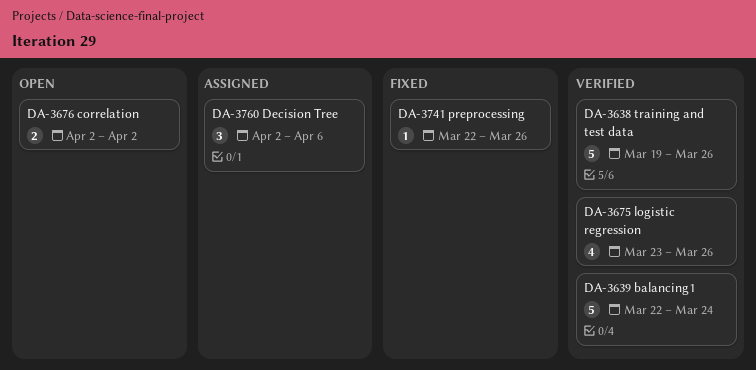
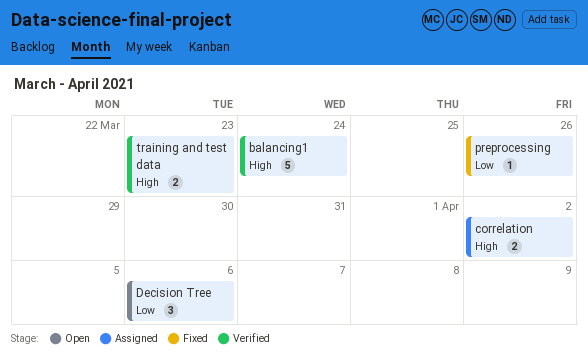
correlation, status: Open -> Assigned
Decision Tree, status: Assigned -> Open
logistic regression: present -> none
training and test data, estimate: 5 -> 2
training and test data, due: Mar 26 -> Mar 23

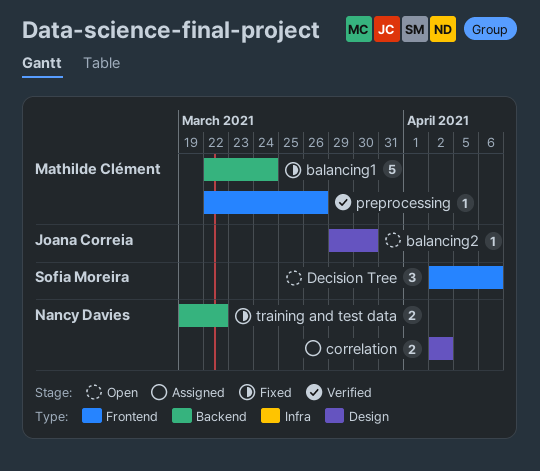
balancing1, status: Verified -> Fixed
balancing2: none -> present
preprocessing, status: Fixed -> Verified
training and test data, status: Verified -> Fixed
training and test data, due: Mar 23 -> Mar 22

